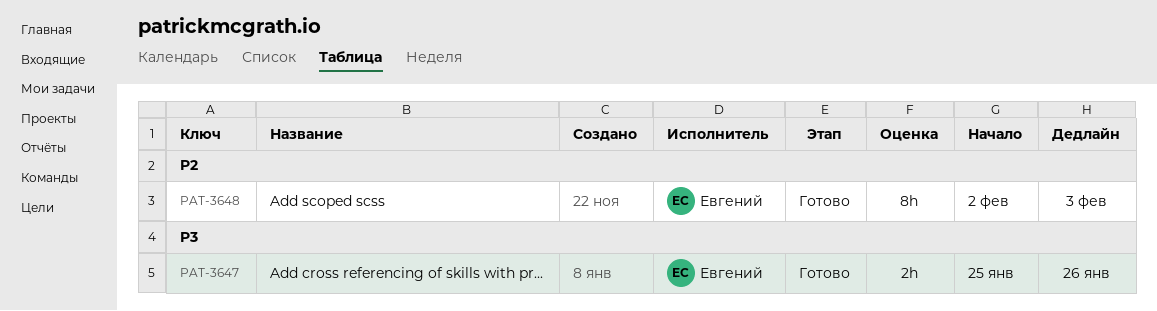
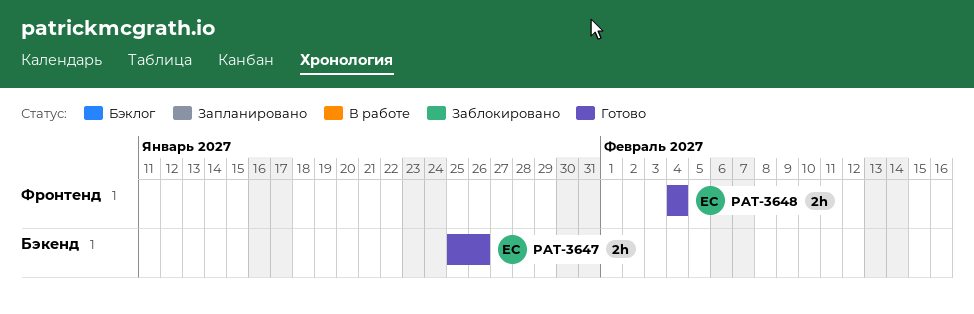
PAT-3648, estimate: 8h -> 2h
PAT-3648, start: Feb 2 -> Feb 4
PAT-3648, due: Feb 3 -> Feb 4

